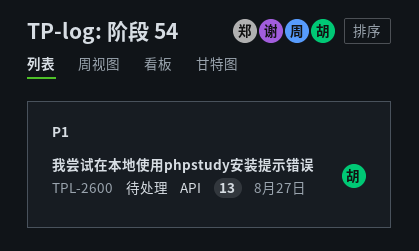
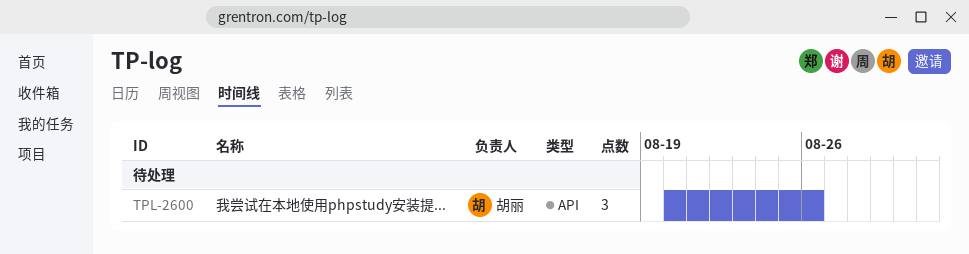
TPL-2600, estimate: 13 -> 3
TPL-2600, due: Aug 27 -> Aug 26

